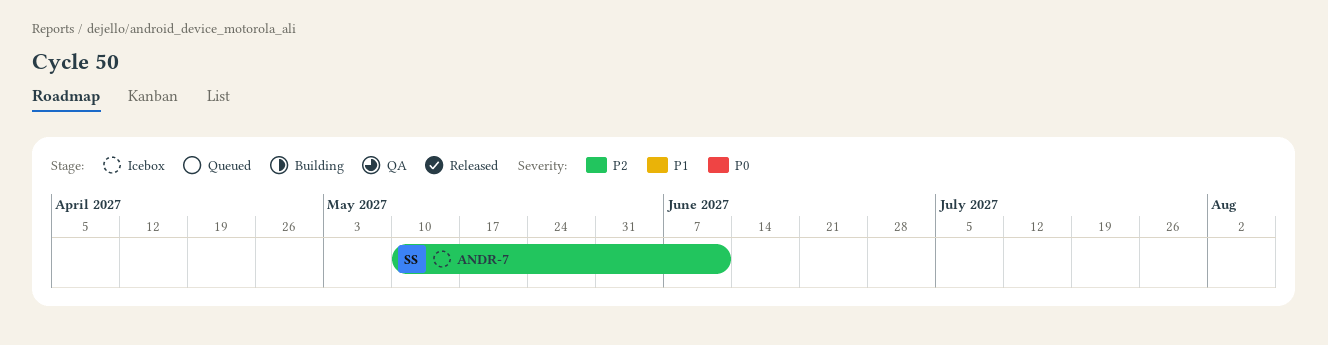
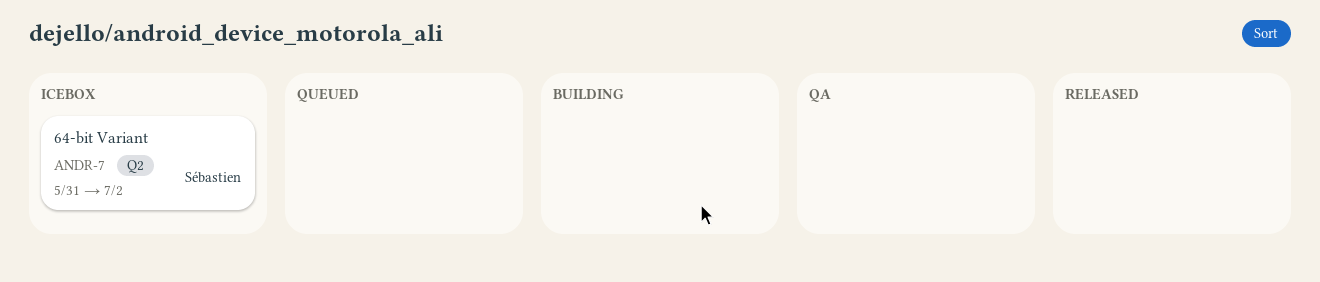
ANDR-7, start: May 10 -> May 31
ANDR-7, due: Jun 11 -> Jul 2

